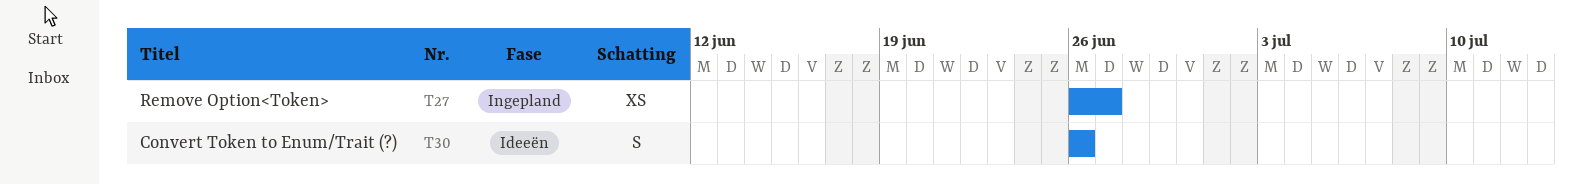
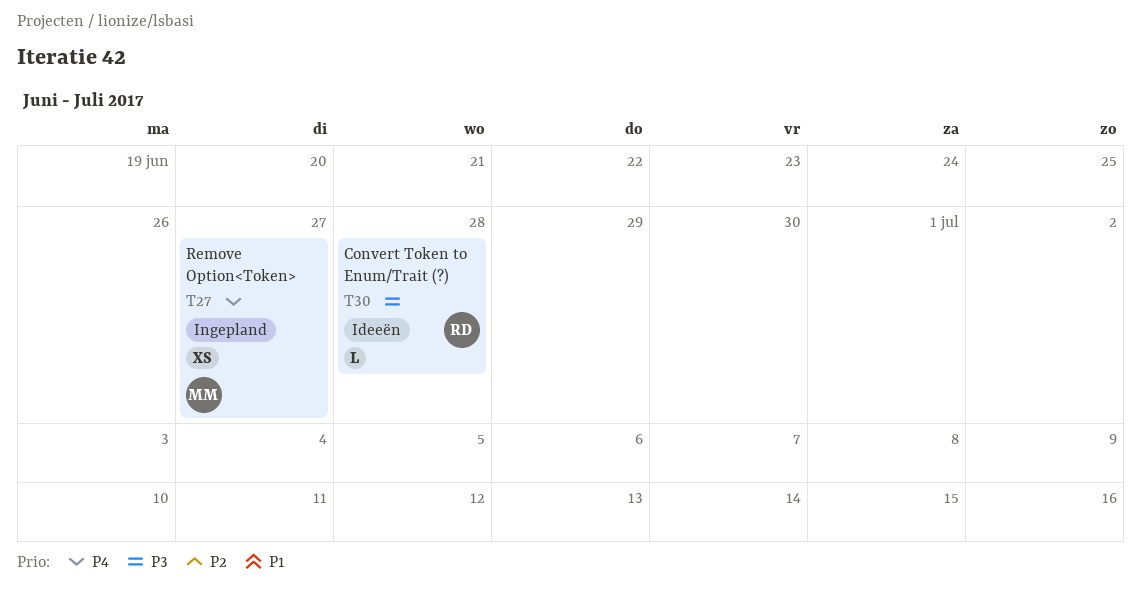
T30, estimate: S -> L
T30, due: Jun 26 -> Jun 28

